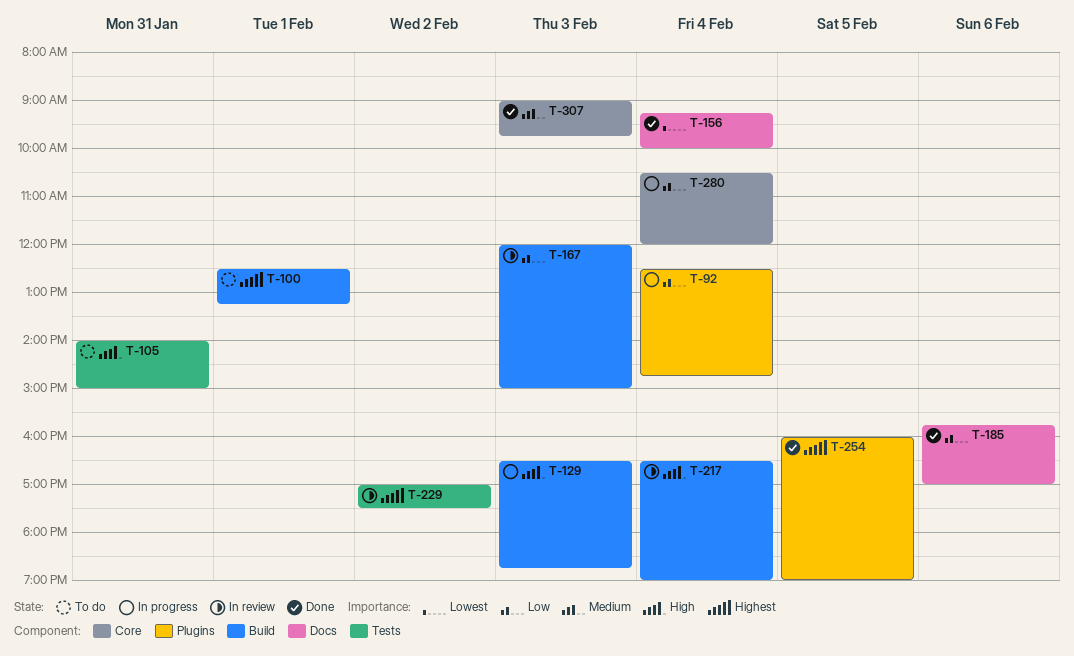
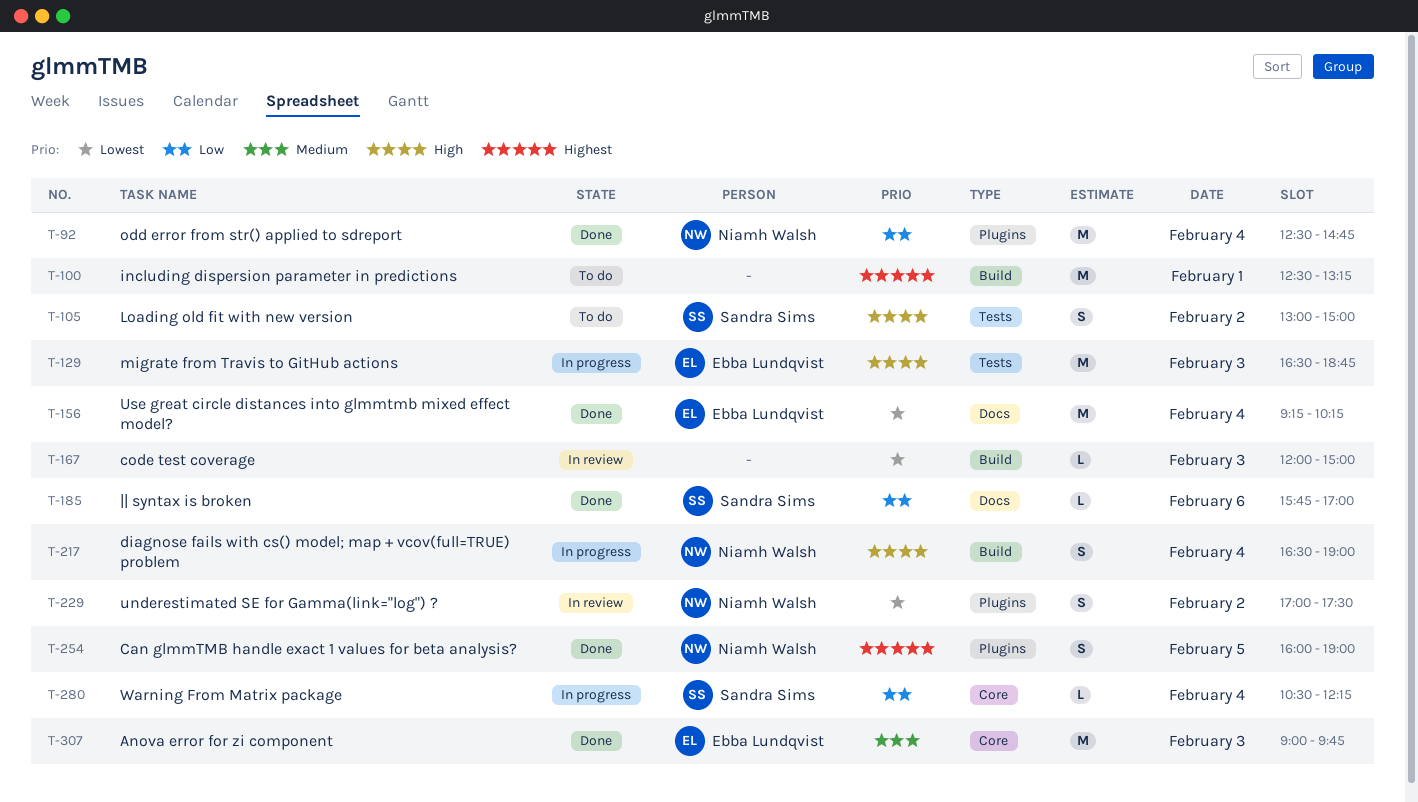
T-92, status: In progress -> Done
T-105, day: Jan 31 -> Feb 2
T-105, begins: 14:00 -> 13:00
T-129, label: Build -> Tests
T-156, ends: 10:00 -> 10:15
T-167, priority: Low -> Lowest
T-217, status: In review -> In progress
T-229, priority: Highest -> Lowest
T-229, label: Tests -> Plugins
T-280, ends: 12:00 -> 12:15

